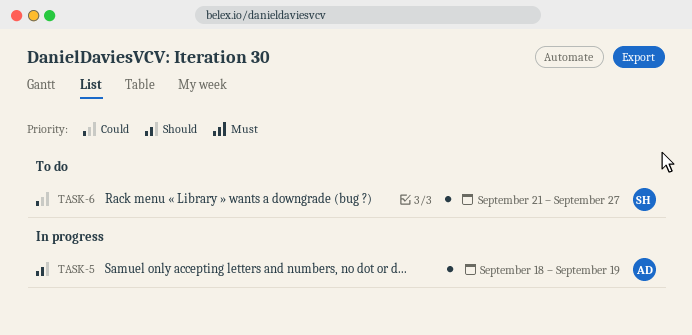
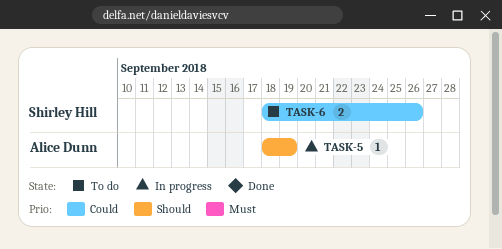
TASK-6, estimate: 1 -> 2
TASK-6, start: Sep 21 -> Sep 18
TASK-6, due: Sep 27 -> Sep 26

